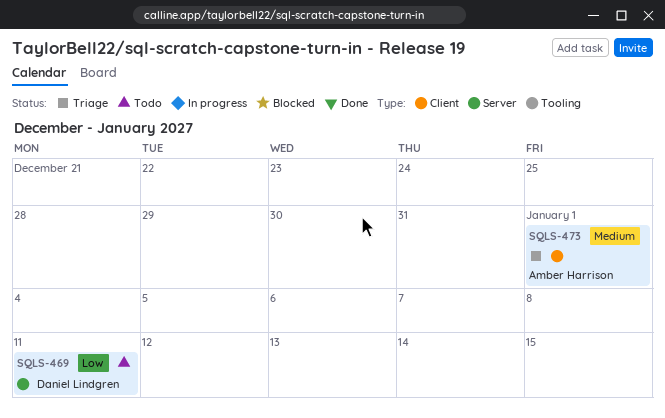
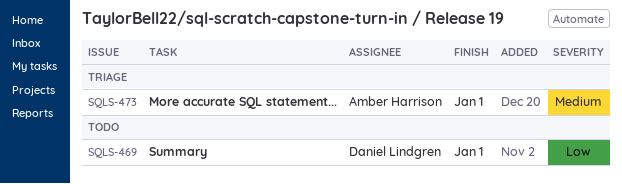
SQLS-469, due: Jan 11 -> Jan 1

